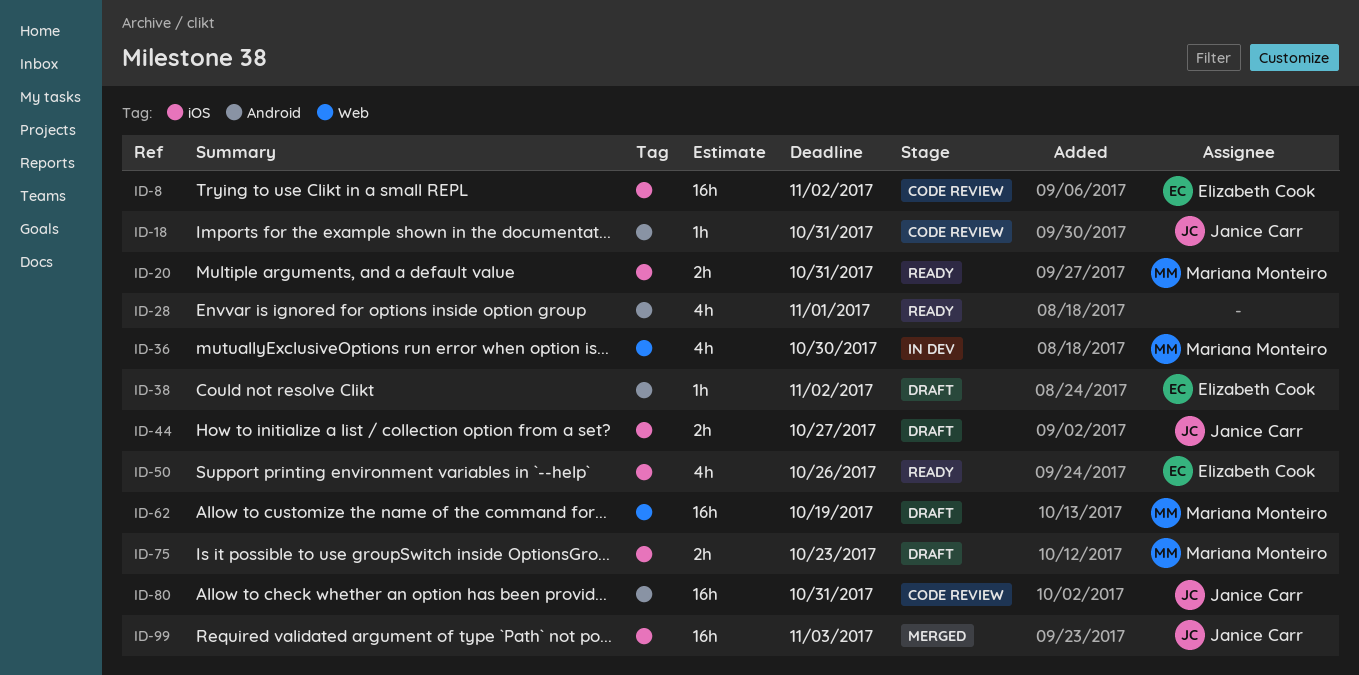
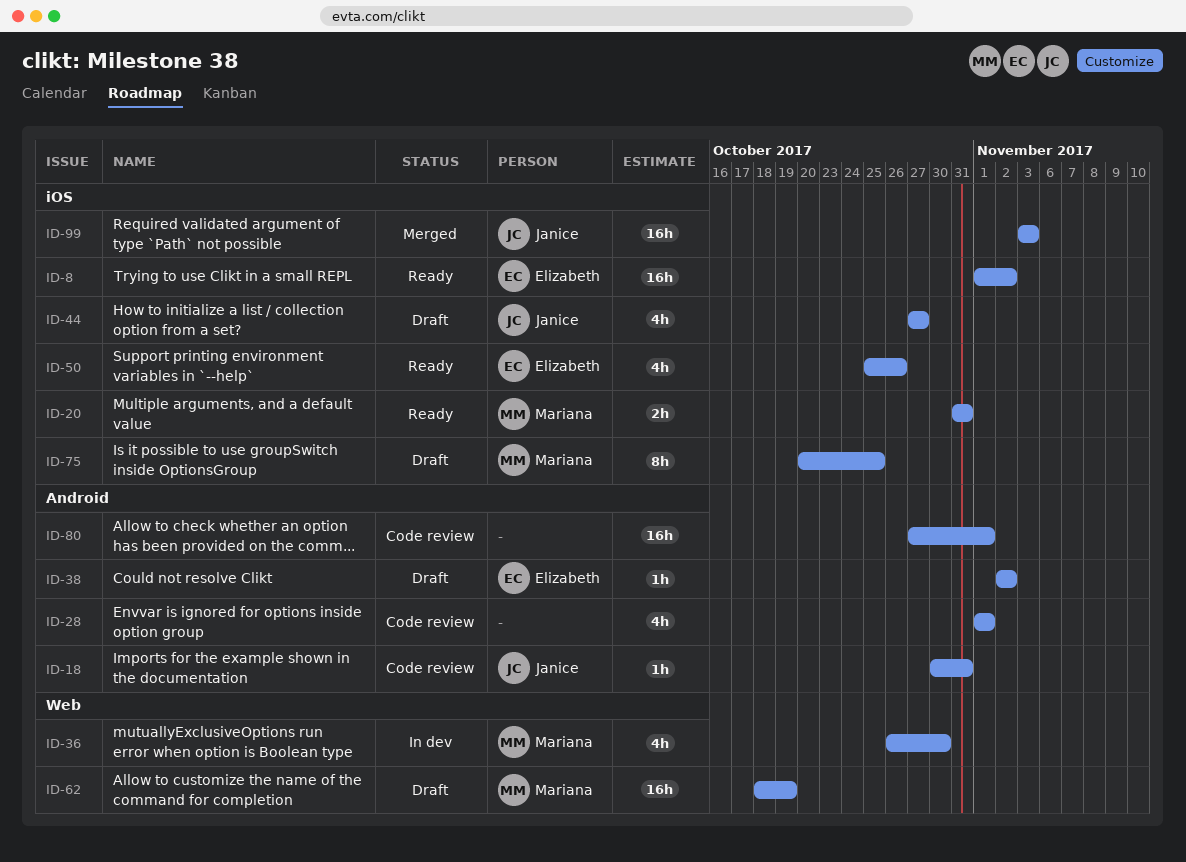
ID-8, status: Code review -> Ready
ID-28, status: Ready -> Code review
ID-44, estimate: 2h -> 4h
ID-75, estimate: 2h -> 8h
ID-75, due: Oct 23 -> Oct 25
ID-80, owner: Janice Carr -> none
ID-80, due: Oct 31 -> Nov 1

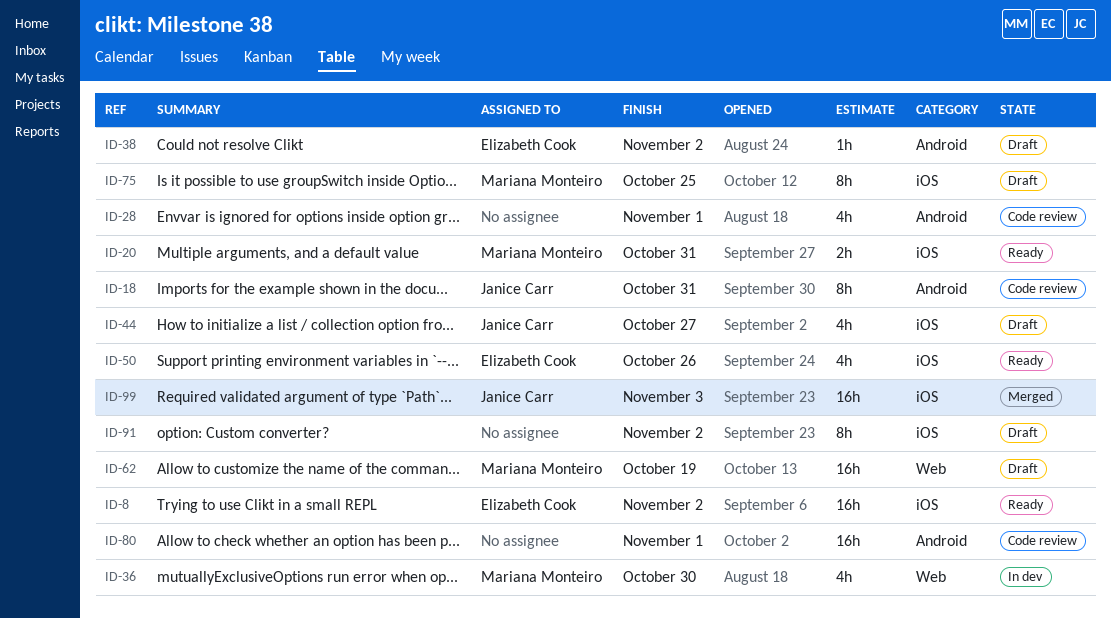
ID-18, estimate: 1h -> 8h
ID-91: none -> present

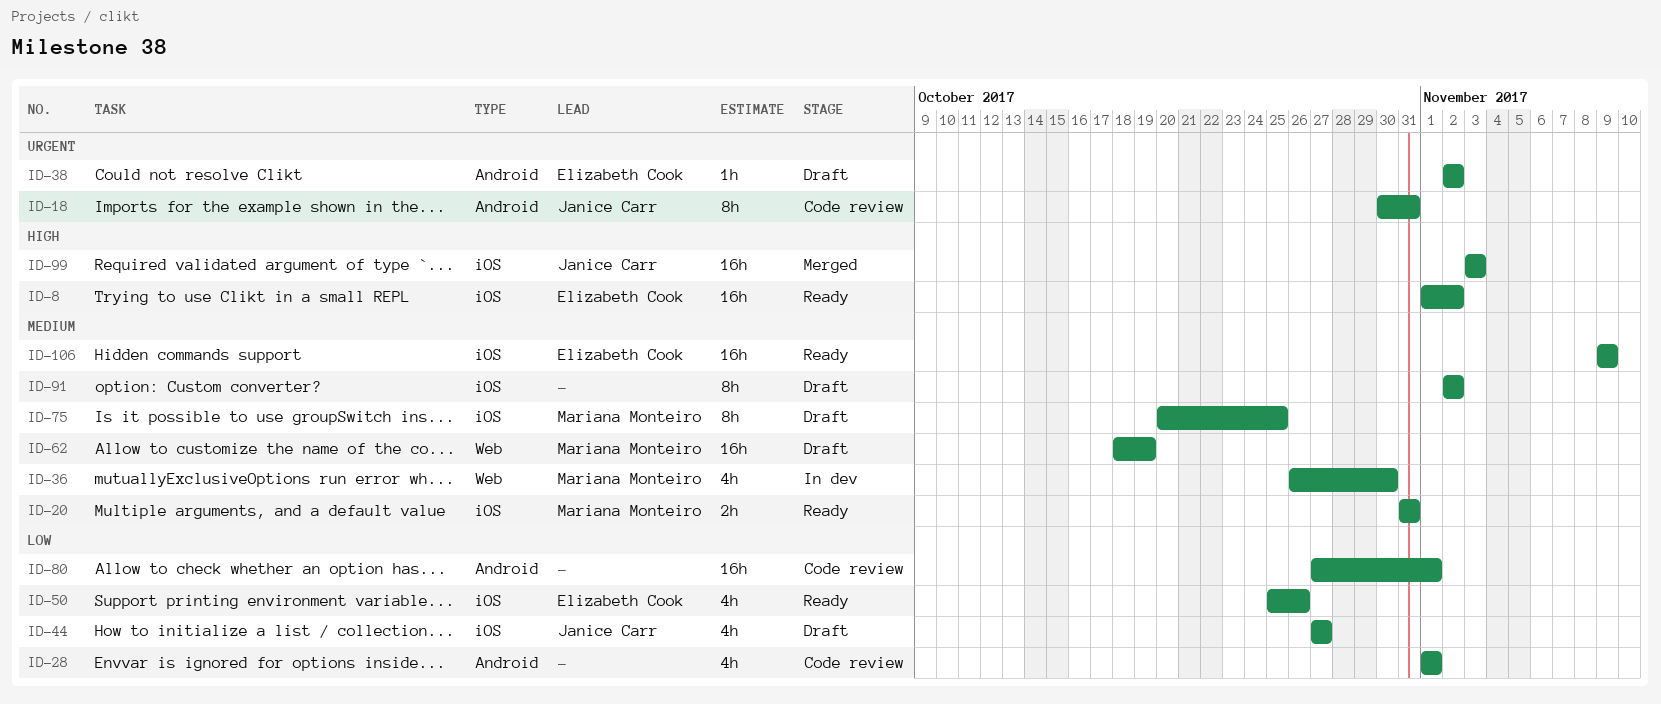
ID-106: none -> present

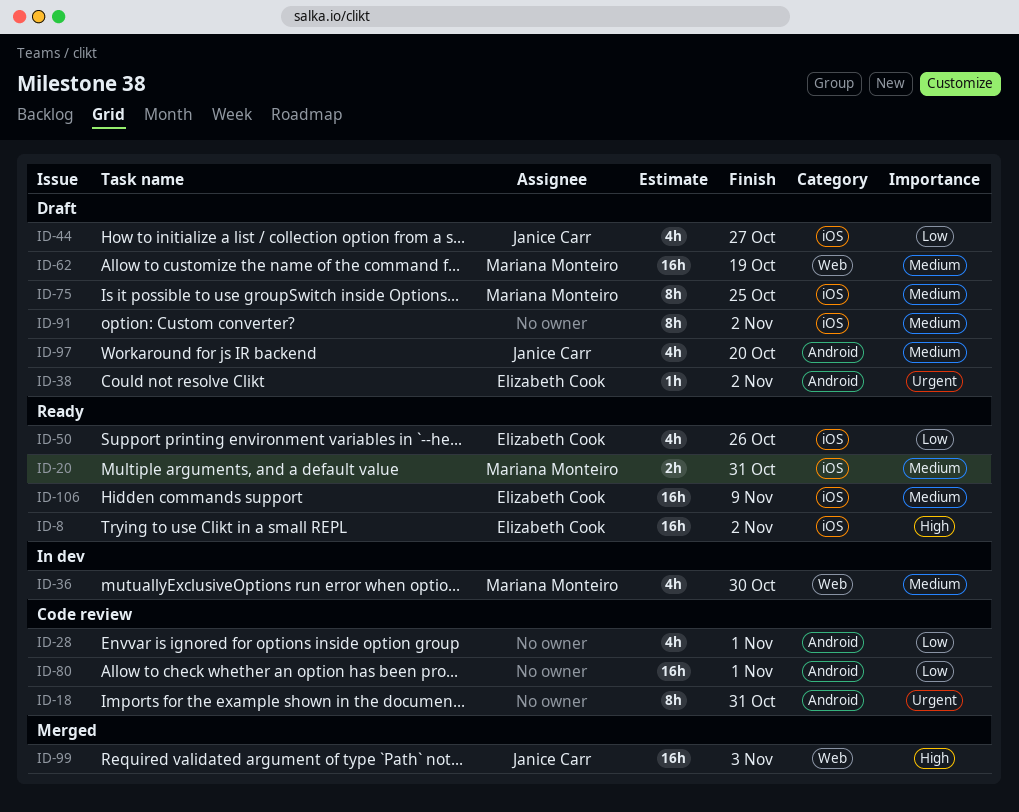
ID-18, owner: Janice Carr -> none
ID-97: none -> present
ID-99, label: iOS -> Web

